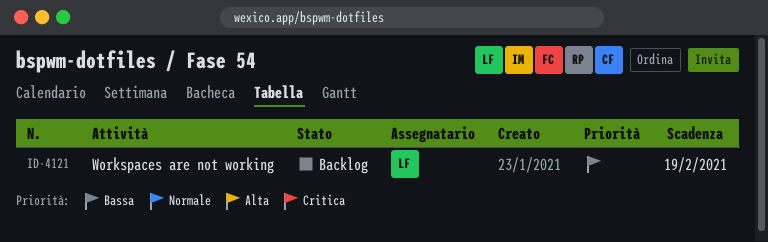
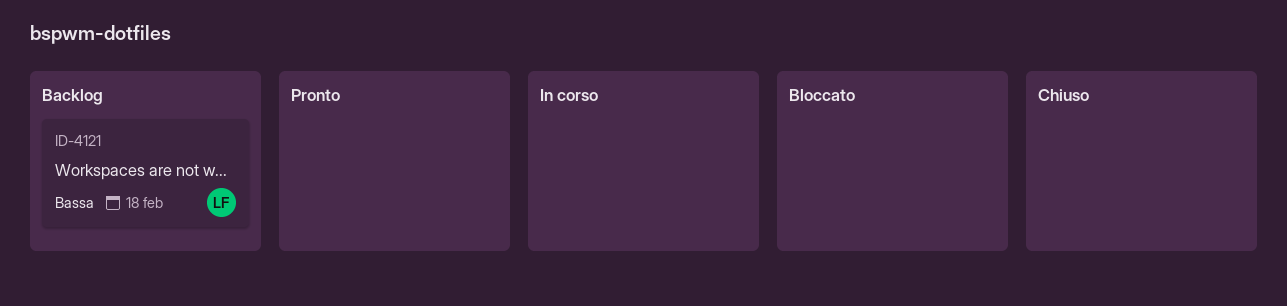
ID-4121, due: Feb 19 -> Feb 18

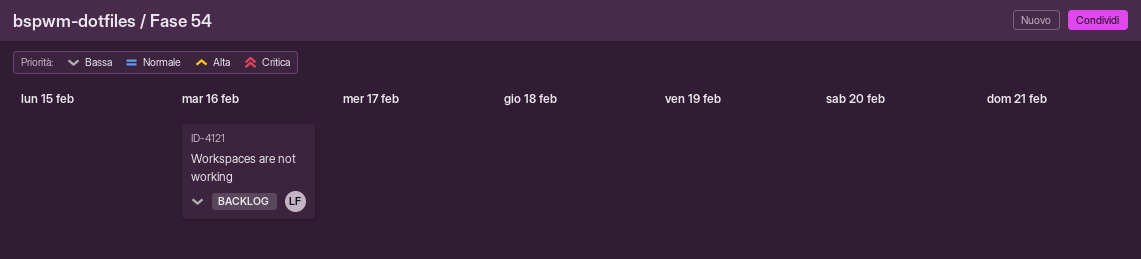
ID-4121, due: Feb 18 -> Feb 16

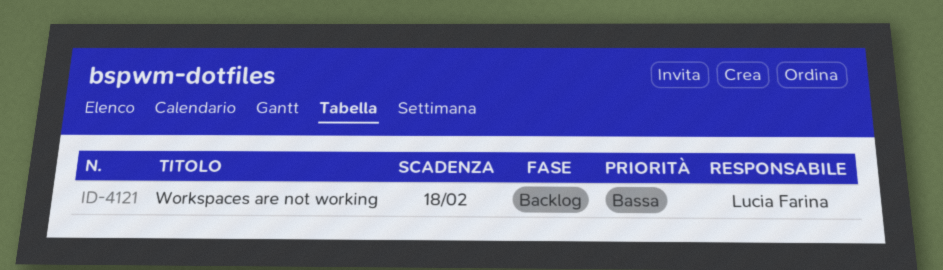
ID-4121, due: Feb 16 -> Feb 18

